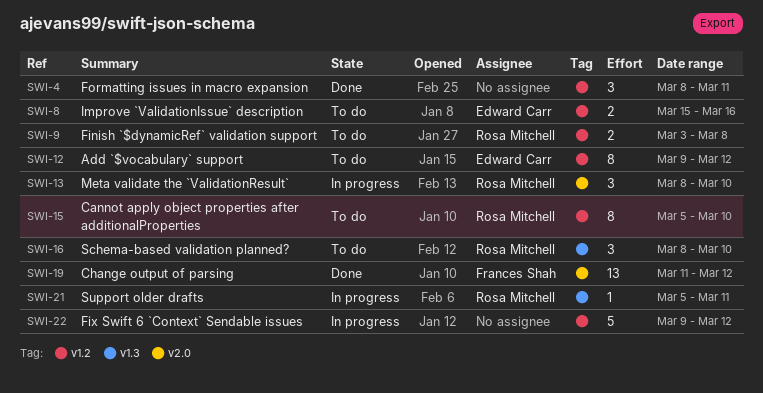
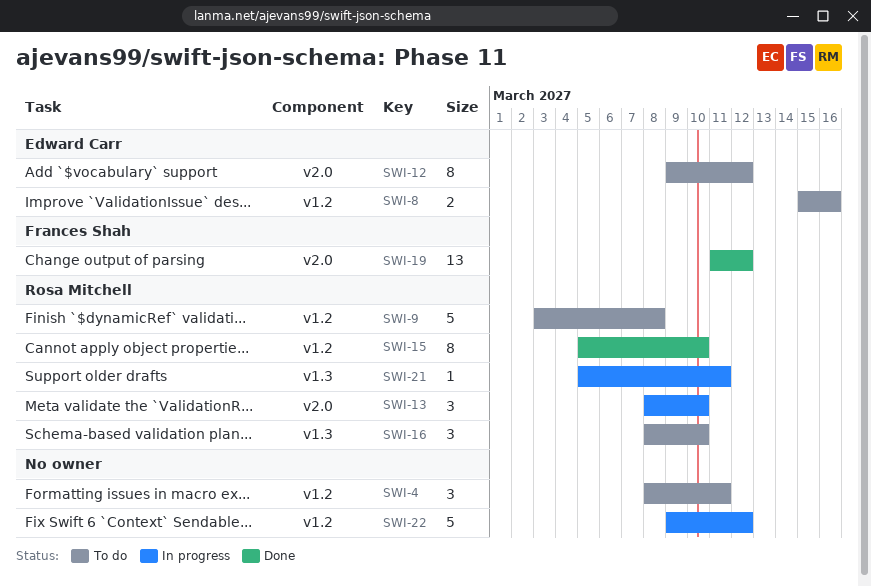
SWI-4, status: Done -> To do
SWI-9, estimate: 2 -> 5
SWI-12, label: v1.2 -> v2.0
SWI-15, status: To do -> Done

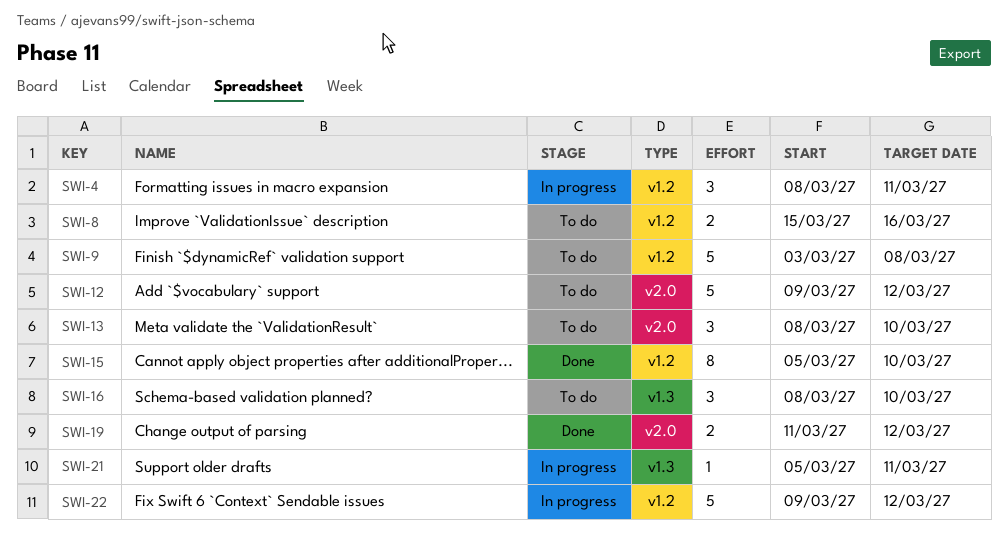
SWI-4, status: To do -> In progress
SWI-12, estimate: 8 -> 5
SWI-13, status: In progress -> To do
SWI-19, estimate: 13 -> 2

